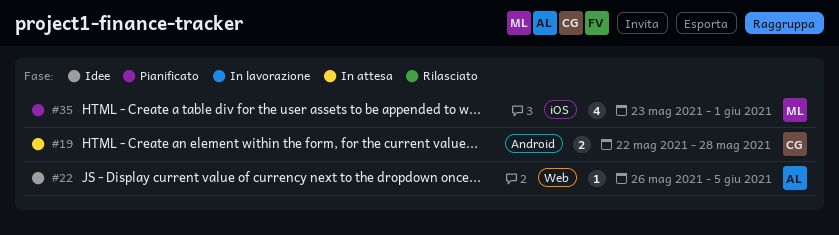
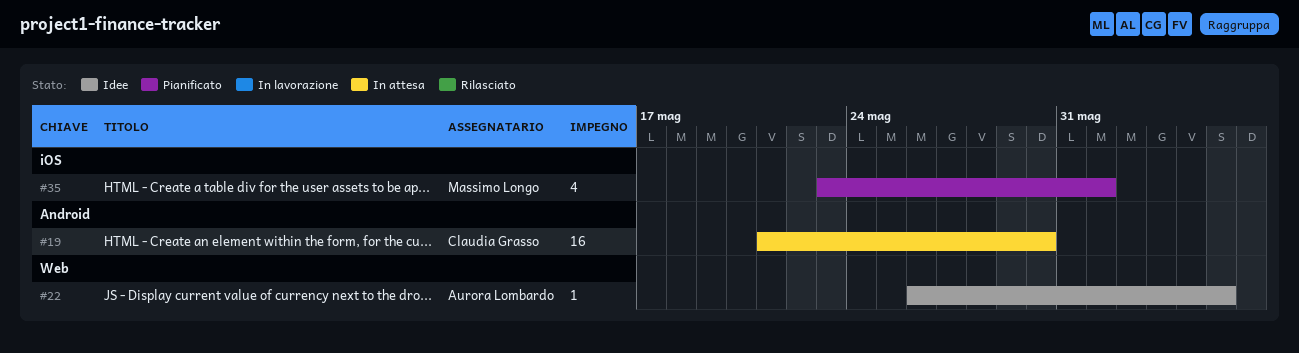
#19, estimate: 2 -> 16
#19, start: May 22 -> May 21
#19, due: May 28 -> May 30

